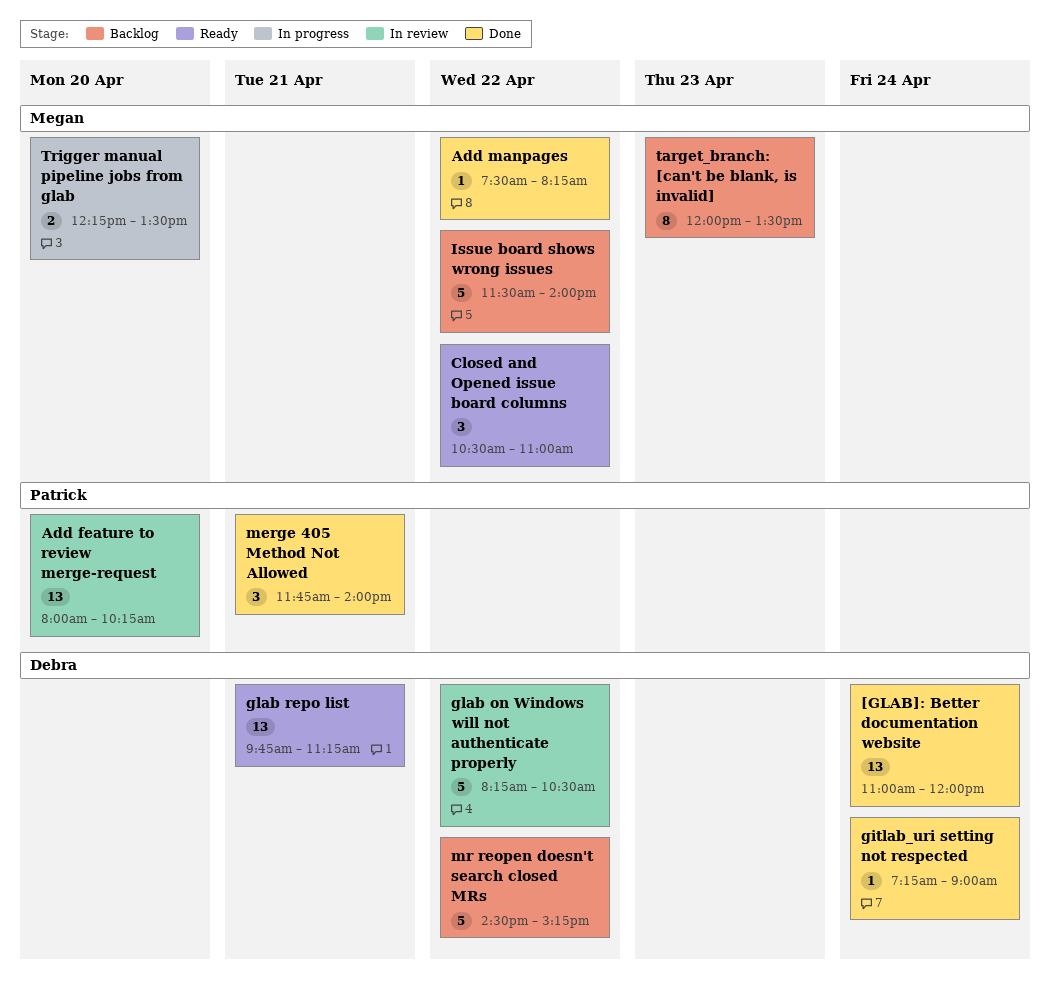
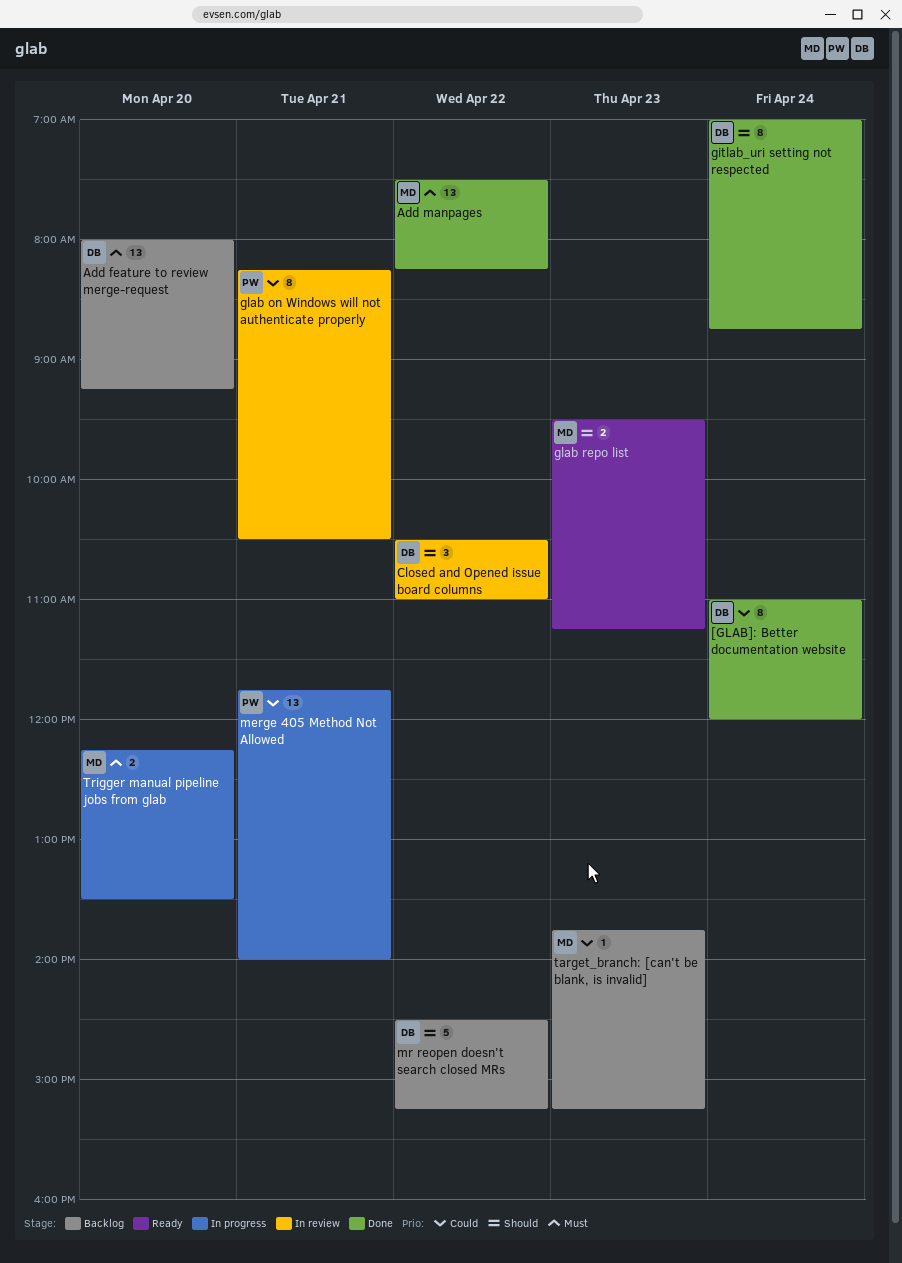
[GLAB]: Better documentation website, estimate: 13 -> 8
Add feature to review merge-request, status: In review -> Backlog
Add feature to review merge-request, owner: Patrick -> Debra
Add feature to review merge-request, ends: 10:15 -> 09:15
Add manpages, estimate: 1 -> 13
Closed and Opened issue board columns, status: Ready -> In review
Closed and Opened issue board columns, owner: Megan -> Debra
gitlab_uri setting not respected, estimate: 1 -> 8
gitlab_uri setting not respected, begins: 07:15 -> 07:00
gitlab_uri setting not respected, ends: 09:00 -> 08:45
glab on Windows will not authenticate properly, owner: Debra -> Patrick
glab on Windows will not authenticate properly, estimate: 5 -> 8
glab on Windows will not authenticate properly, day: Apr 22 -> Apr 21
glab repo list, owner: Debra -> Megan
glab repo list, estimate: 13 -> 2
glab repo list, day: Apr 21 -> Apr 23
glab repo list, begins: 09:45 -> 09:30
Issue board shows wrong issues: present -> none
merge 405 Method Not Allowed, status: Done -> In progress
merge 405 Method Not Allowed, estimate: 3 -> 13
target_branch: [can't be blank, is invalid], estimate: 8 -> 1
target_branch: [can't be blank, is invalid], begins: 12:00 -> 13:45
target_branch: [can't be blank, is invalid], ends: 13:30 -> 15:15

